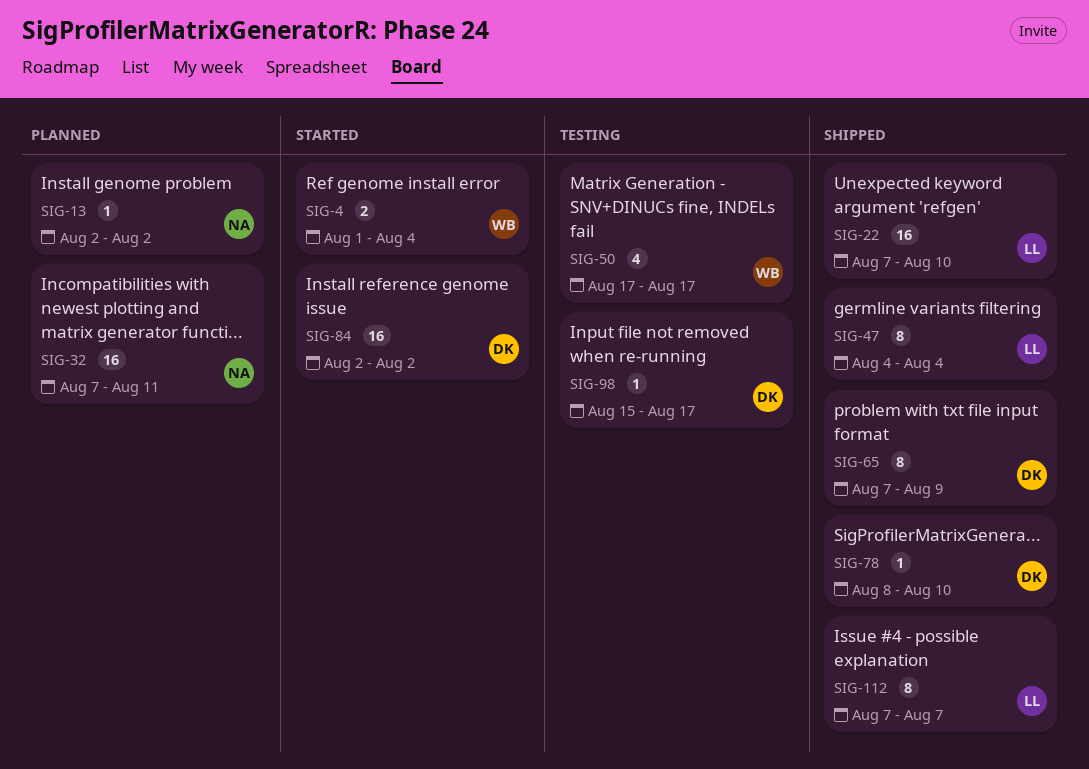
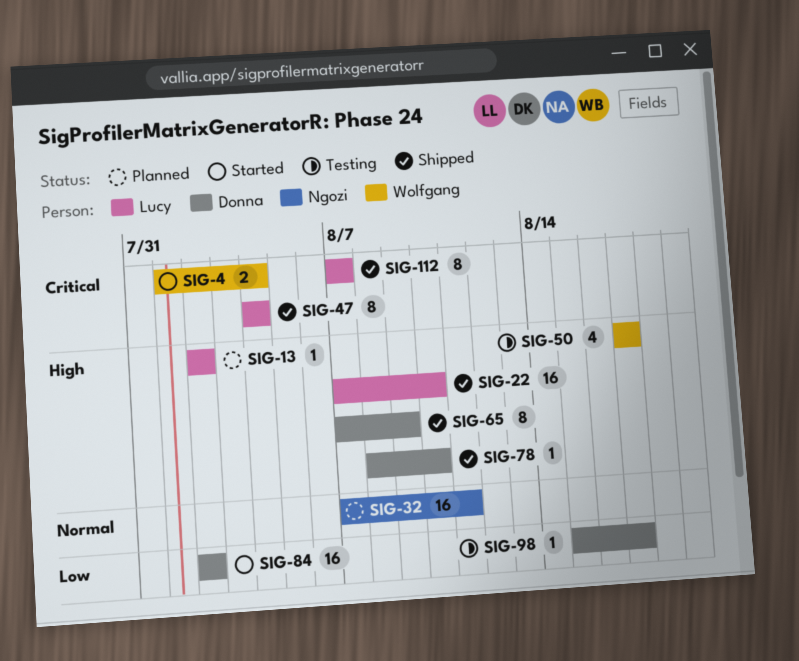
SIG-13, owner: Ngozi -> Lucy

